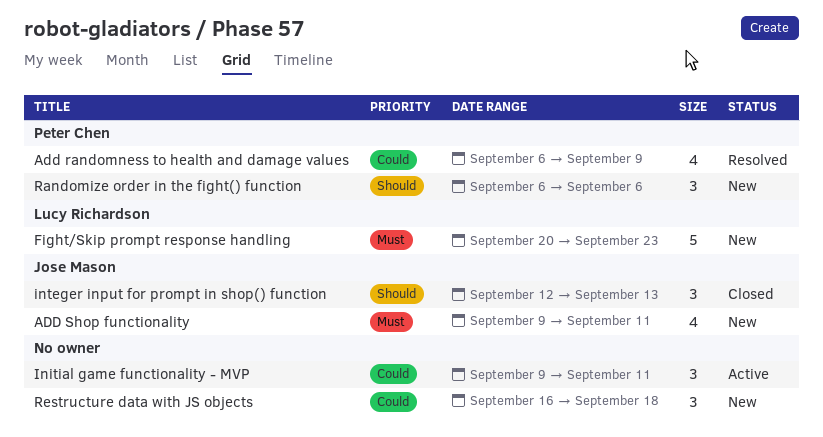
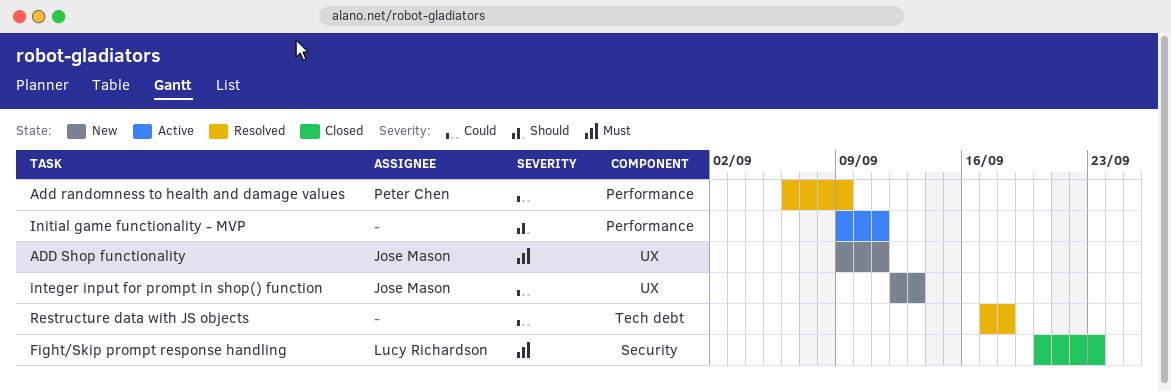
Fight/Skip prompt response handling, status: New -> Closed
Initial game functionality - MVP, priority: Could -> Should
integer input for prompt in shop() function, status: Closed -> New
integer input for prompt in shop() function, priority: Should -> Could
Randomize order in the fight() function: present -> none
Restructure data with JS objects, status: New -> Resolved
Restructure data with JS objects, start: Sep 16 -> Sep 17

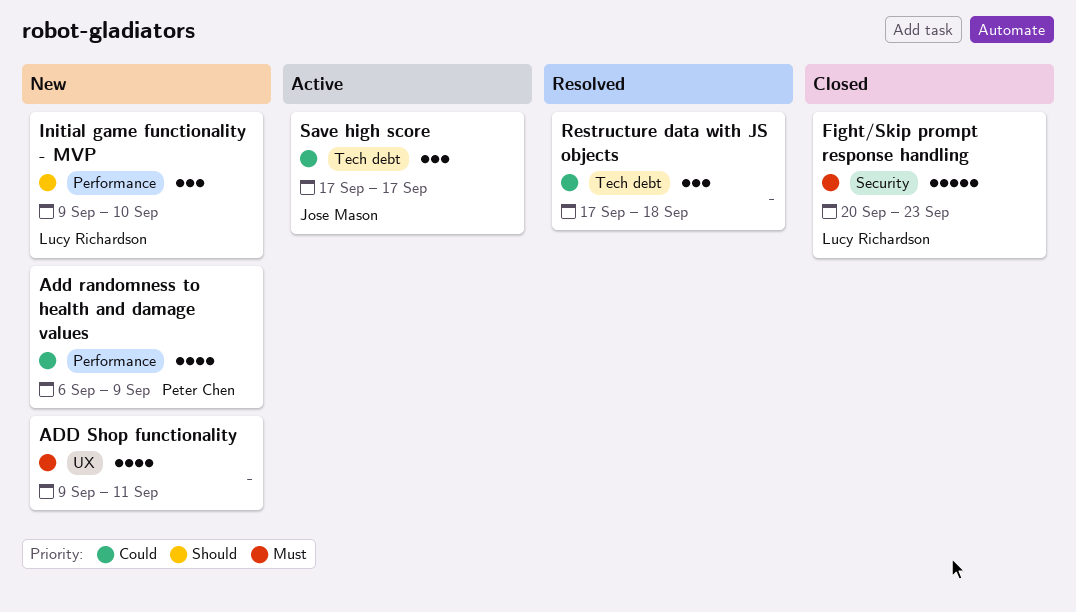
Add randomness to health and damage values, status: Resolved -> New
ADD Shop functionality, owner: Jose Mason -> none
Initial game functionality - MVP, status: Active -> New
Initial game functionality - MVP, owner: none -> Lucy Richardson
Initial game functionality - MVP, due: Sep 11 -> Sep 10
integer input for prompt in shop() function: present -> none
Save high score: none -> present

